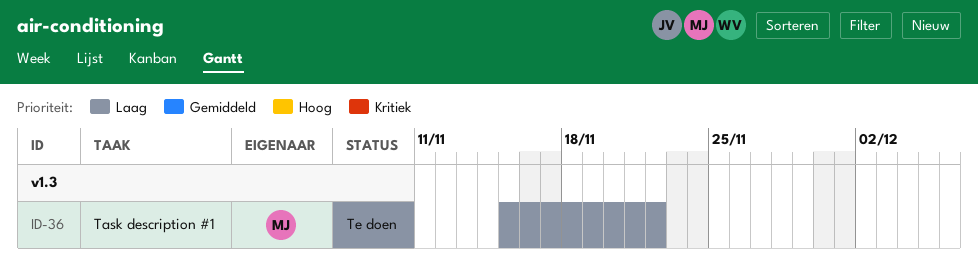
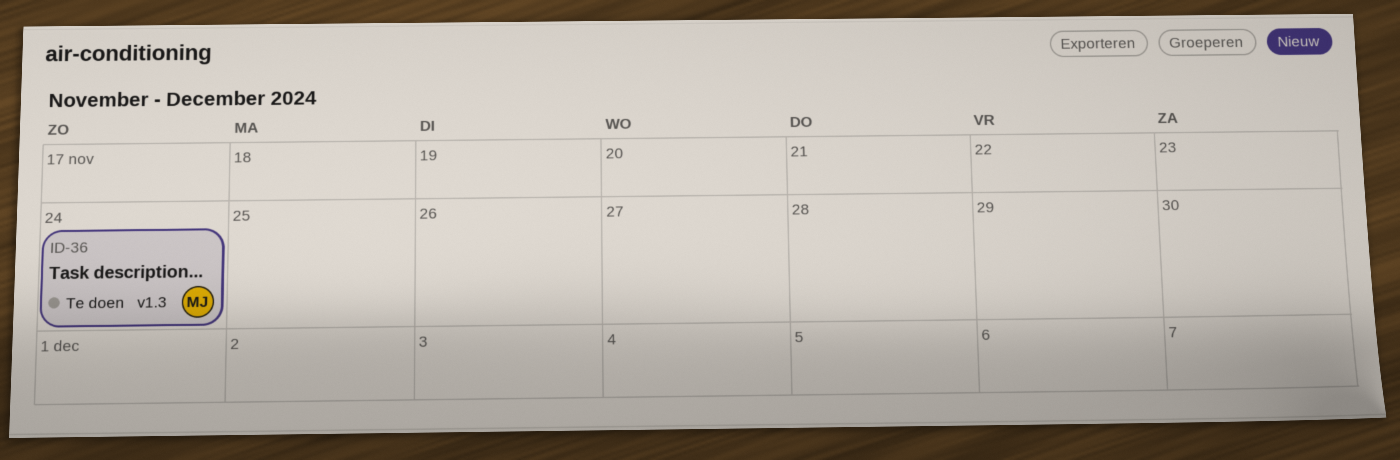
ID-36, due: Nov 22 -> Nov 24

